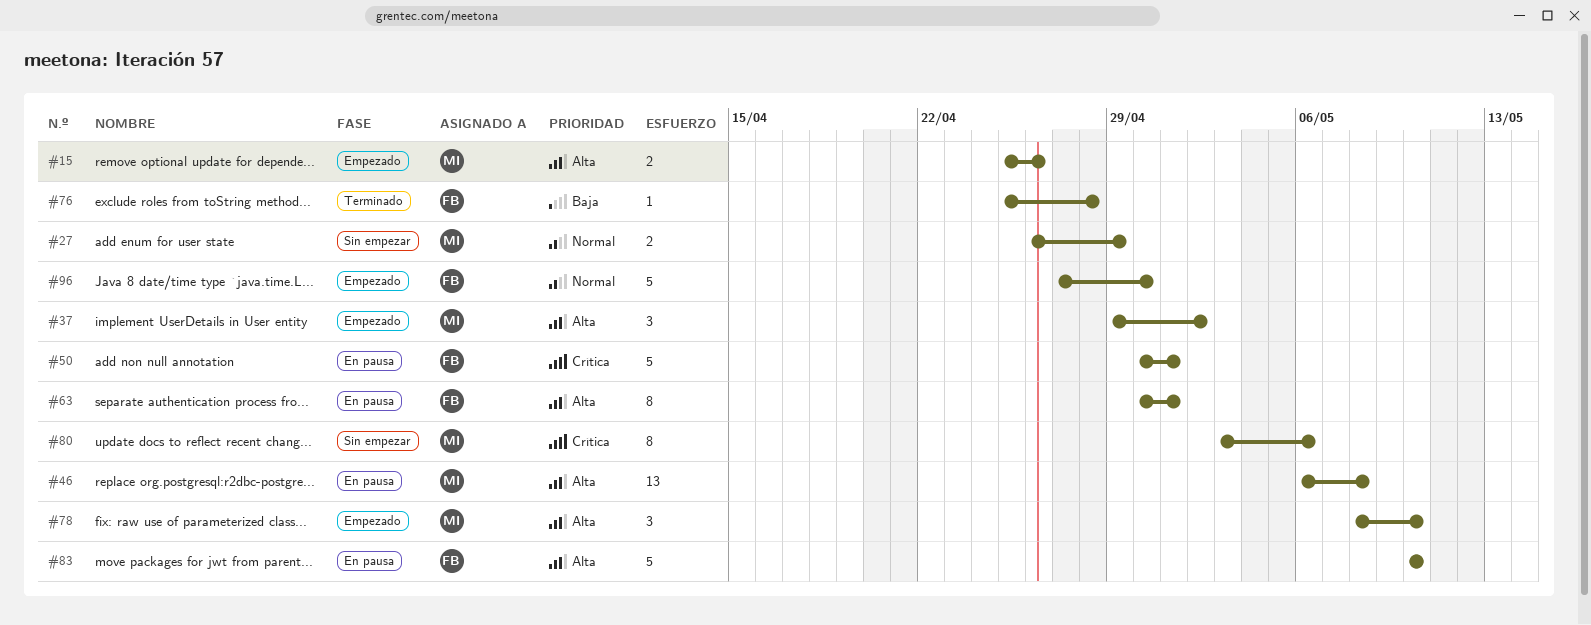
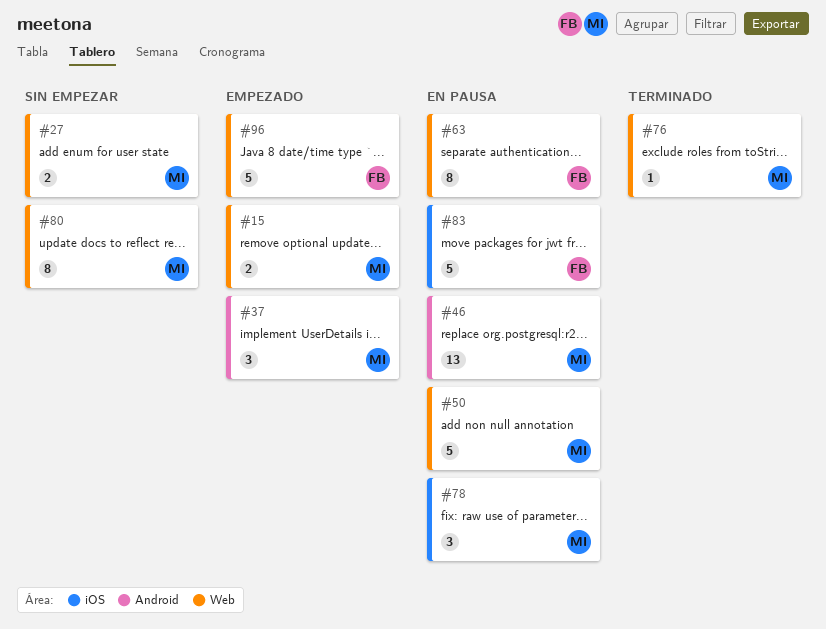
#50, owner: FB -> MI
#76, owner: FB -> MI
#78, status: Empezado -> En pausa

